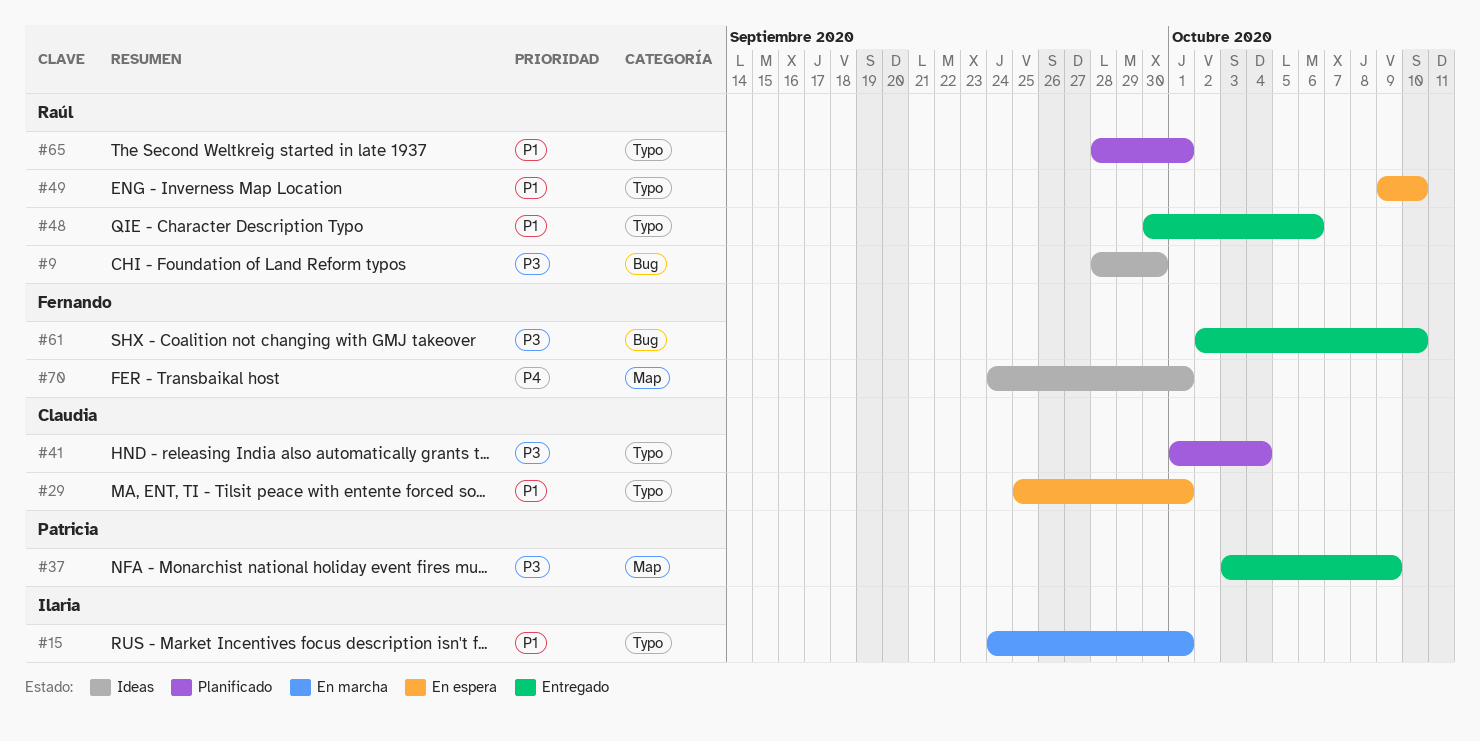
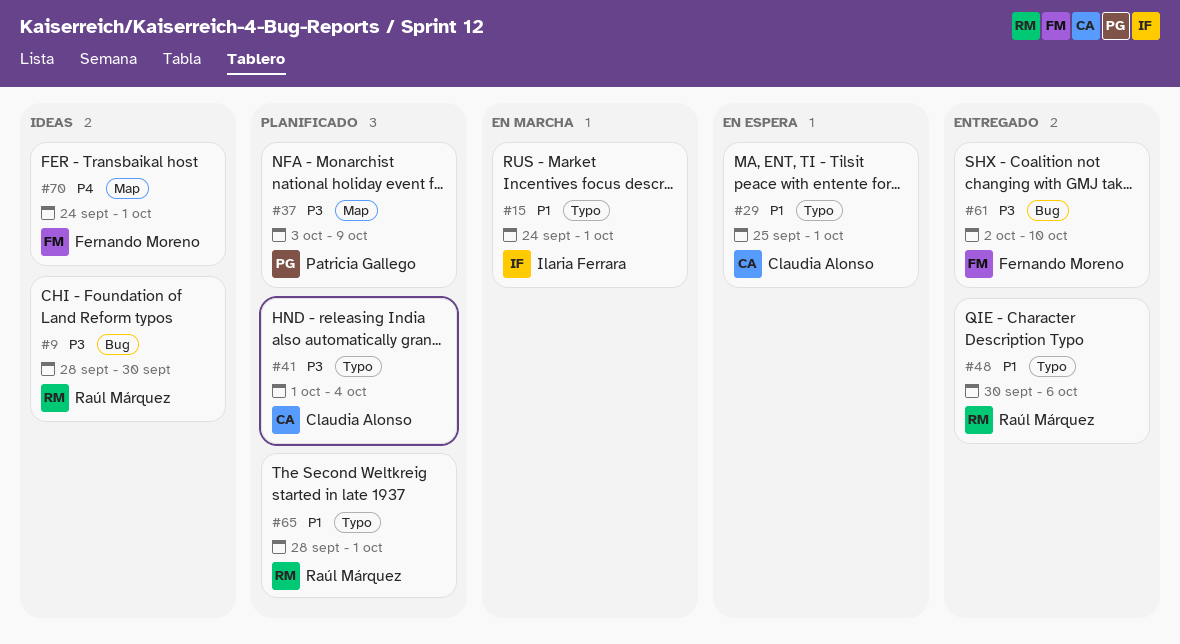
#37, status: Entregado -> Planificado
#49: present -> none

